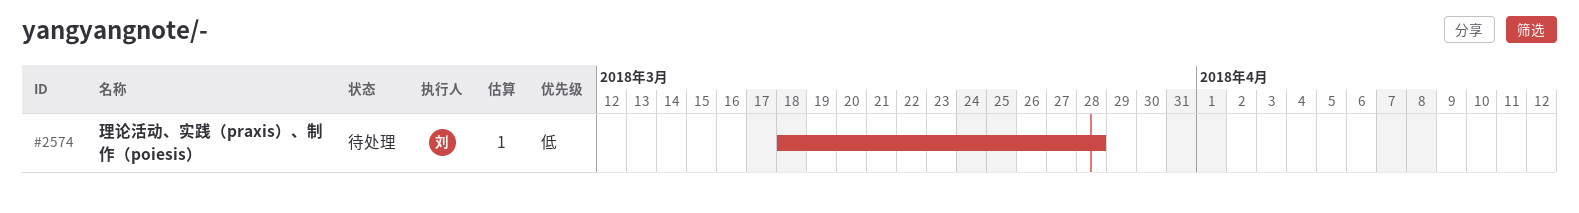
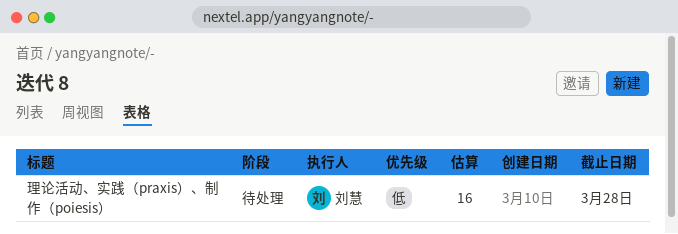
理论活动、实践（praxis）、制作（poiesis）, estimate: 1 -> 16

